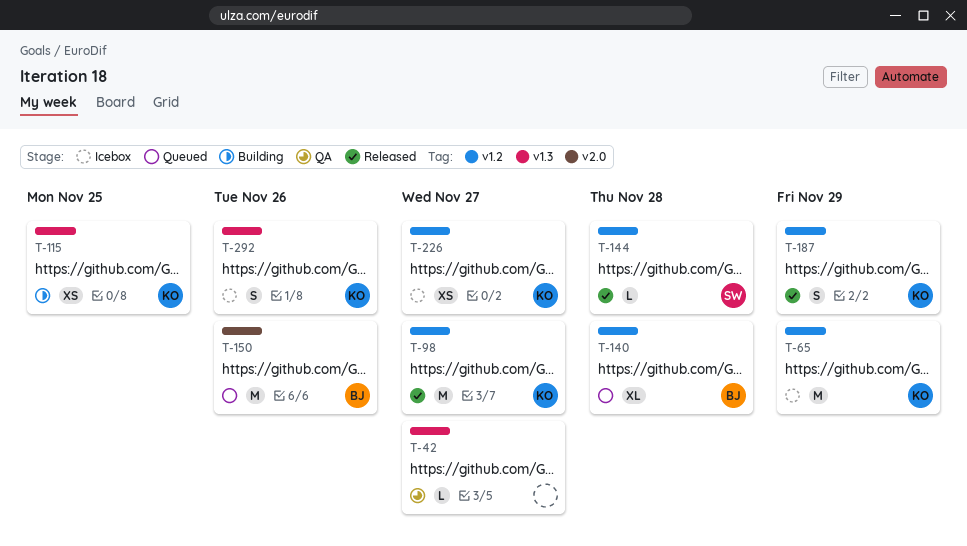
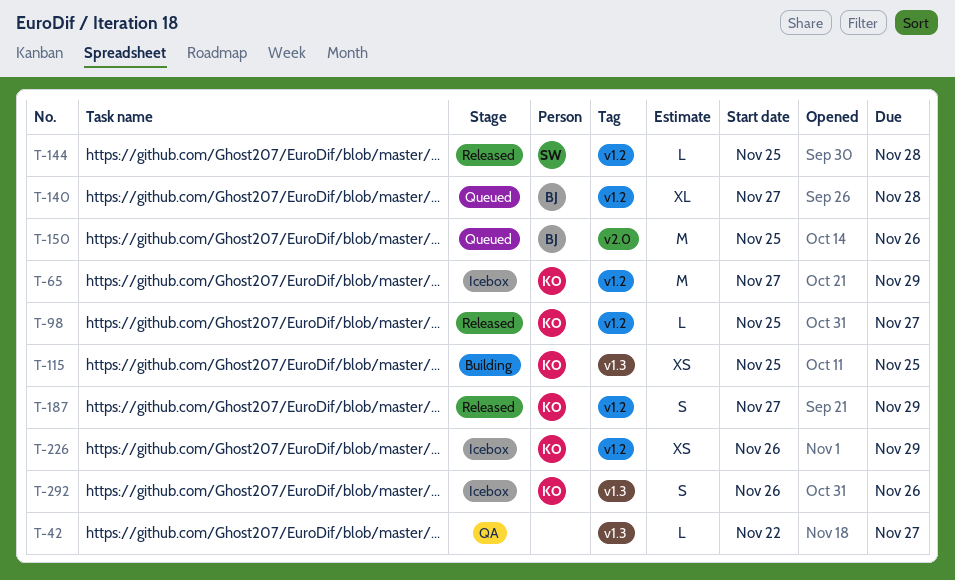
T-98, estimate: M -> L
T-226, due: Nov 27 -> Nov 29

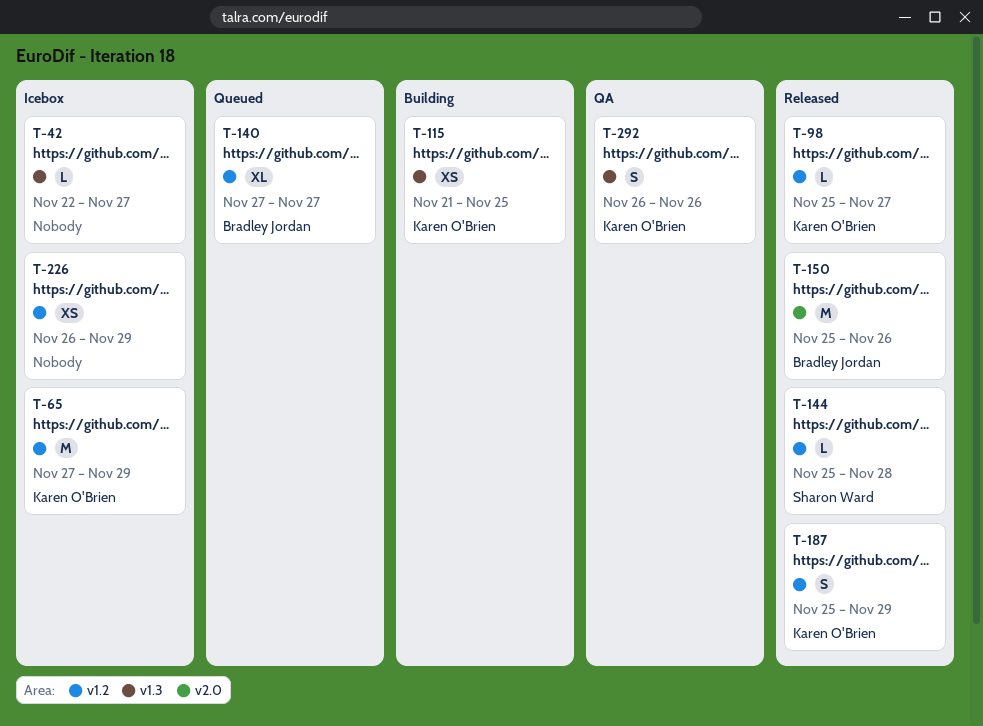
T-42, status: QA -> Icebox
T-115, start: Nov 25 -> Nov 21
T-140, due: Nov 28 -> Nov 27
T-150, status: Queued -> Released
T-187, start: Nov 27 -> Nov 25
T-226, owner: Karen O'Brien -> none
T-292, status: Icebox -> QA

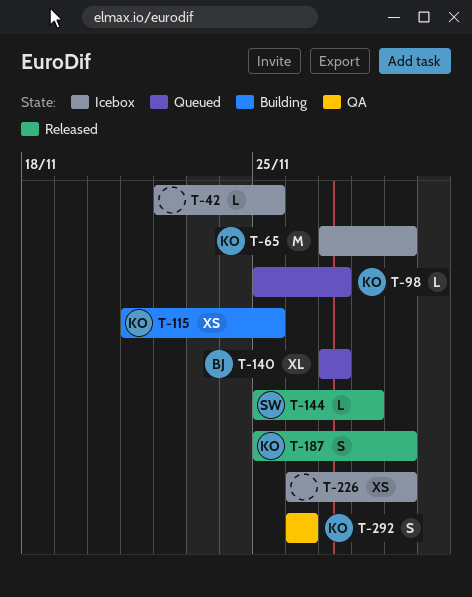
T-42, due: Nov 27 -> Nov 25
T-98, status: Released -> Queued
T-150: present -> none

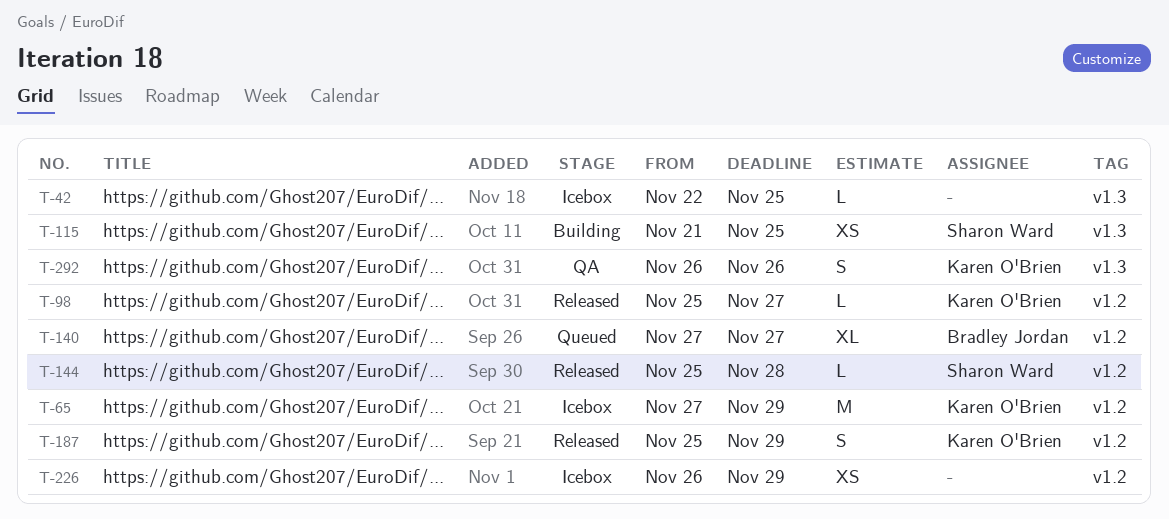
T-98, status: Queued -> Released
T-115, owner: Karen O'Brien -> Sharon Ward

